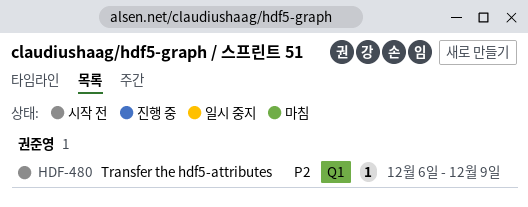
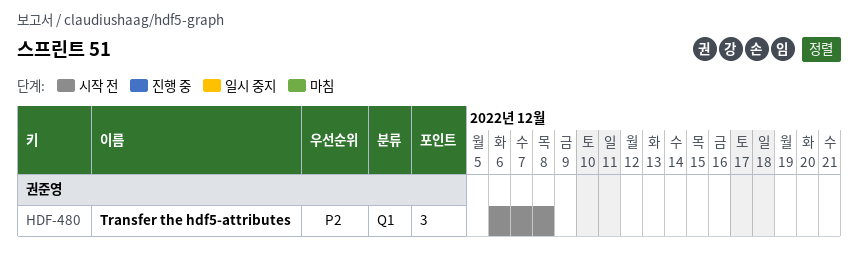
HDF-480, estimate: 1 -> 3
HDF-480, due: Dec 9 -> Dec 8

